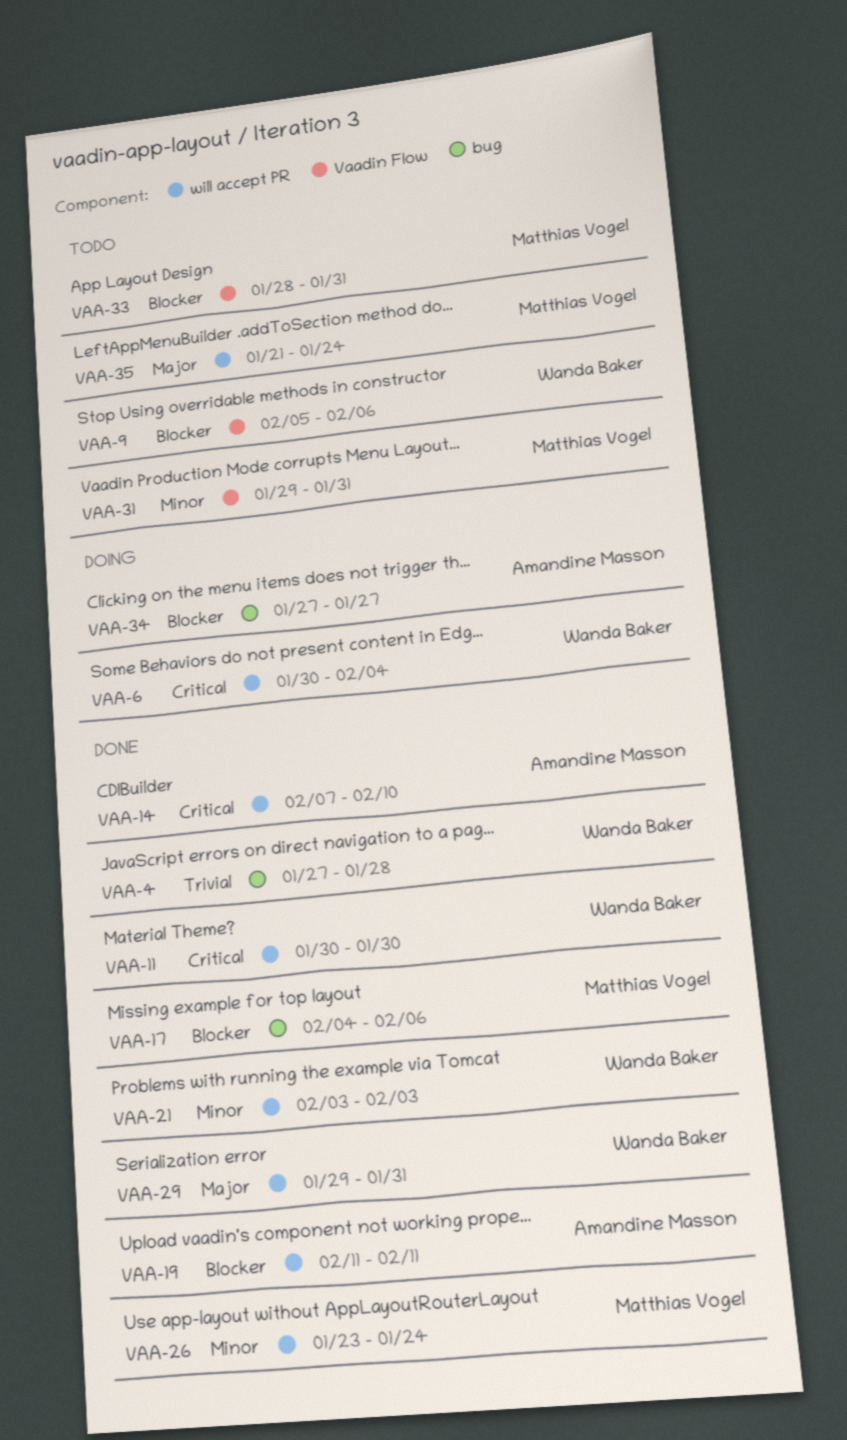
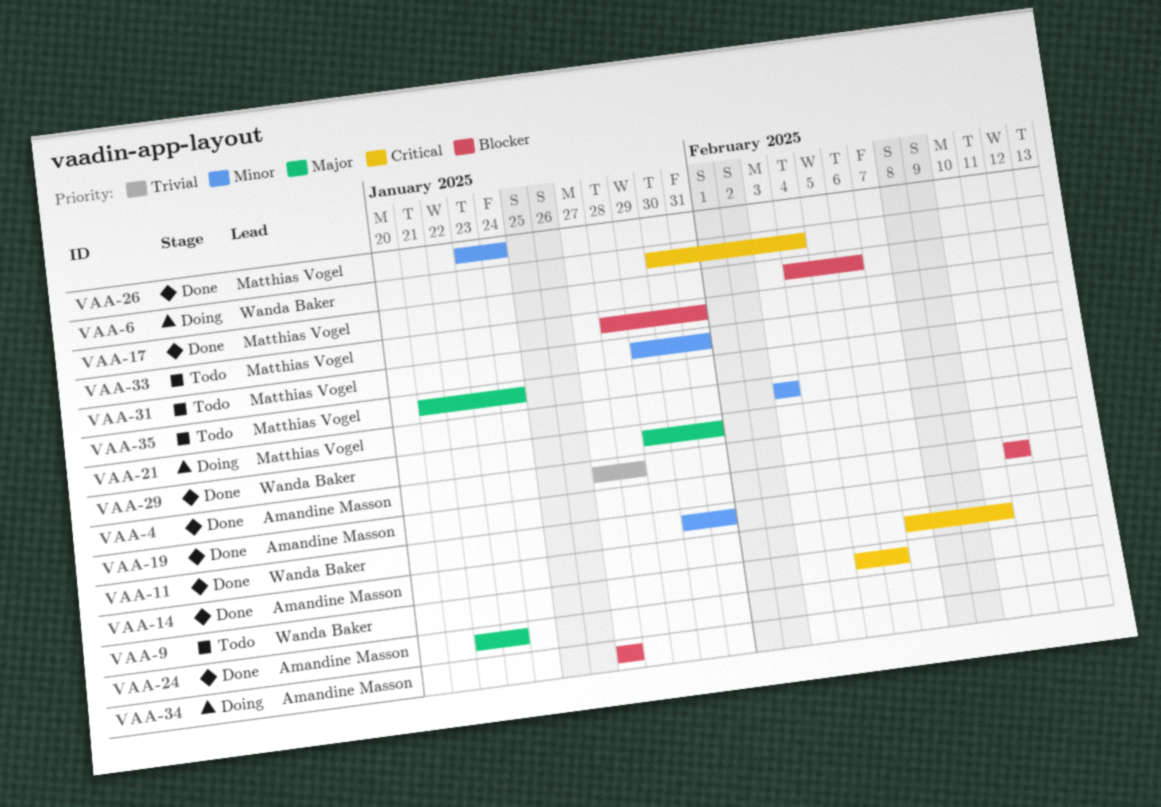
VAA-4, owner: Wanda Baker -> Amandine Masson
VAA-9, priority: Blocker -> Critical
VAA-11, priority: Critical -> Minor
VAA-11, due: Jan 30 -> Jan 31
VAA-21, status: Done -> Doing
VAA-21, owner: Wanda Baker -> Matthias Vogel
VAA-24: none -> present

